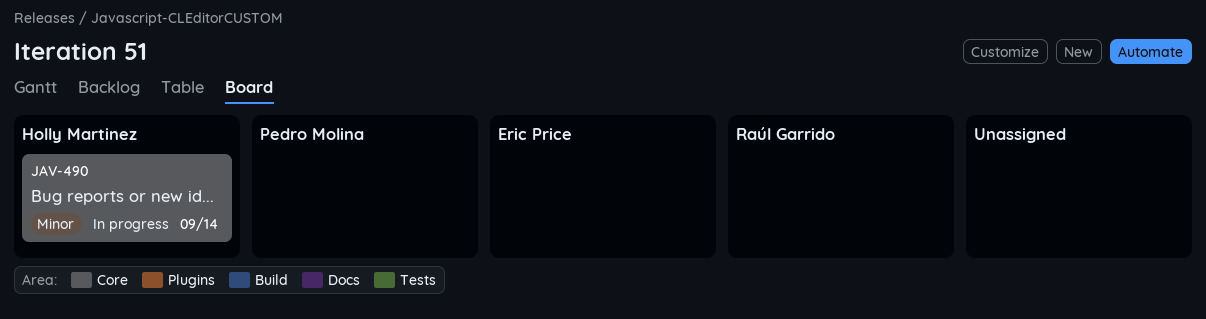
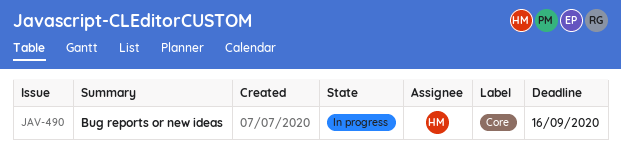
JAV-490, due: Sep 14 -> Sep 16

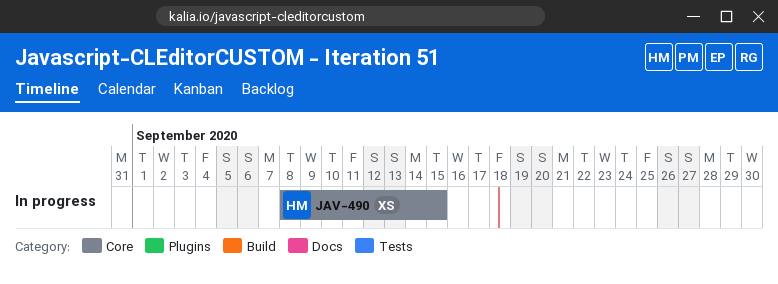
JAV-490, due: Sep 16 -> Sep 15

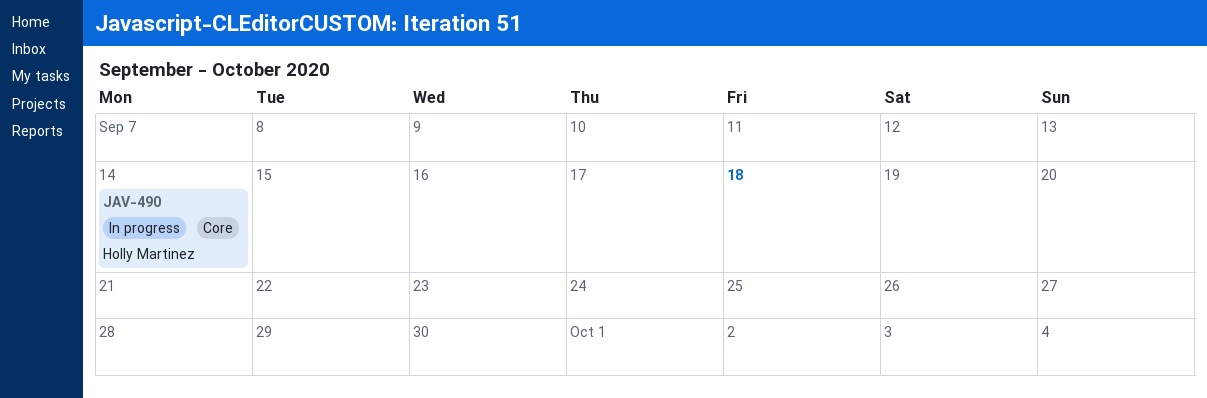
JAV-490, due: Sep 15 -> Sep 14

